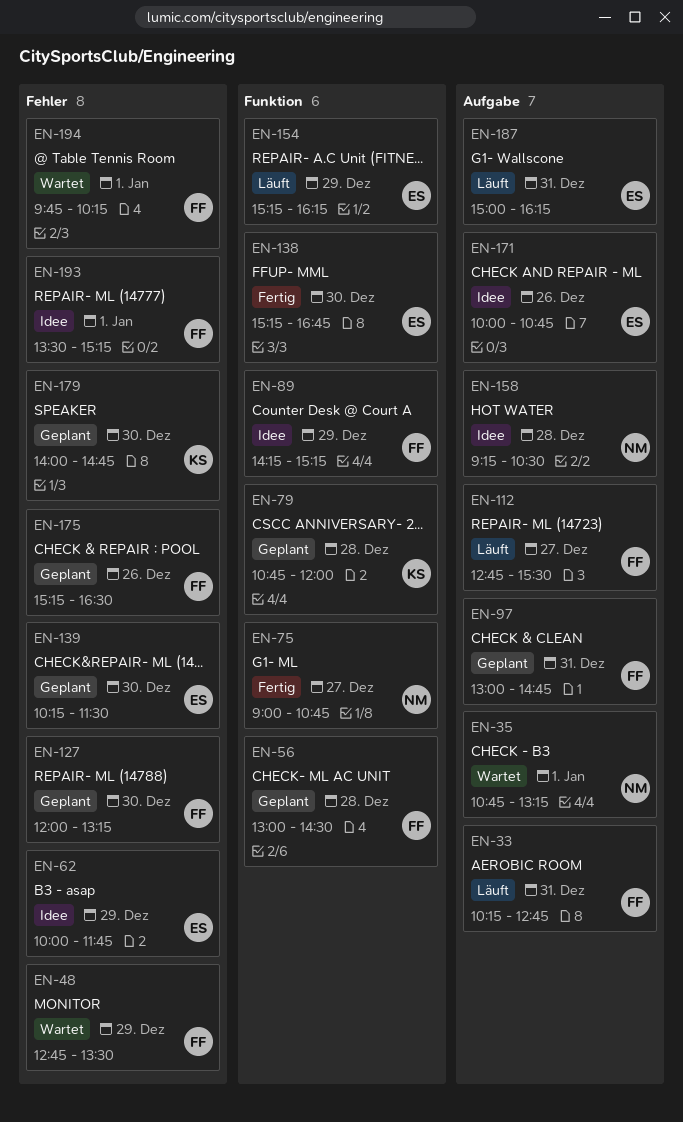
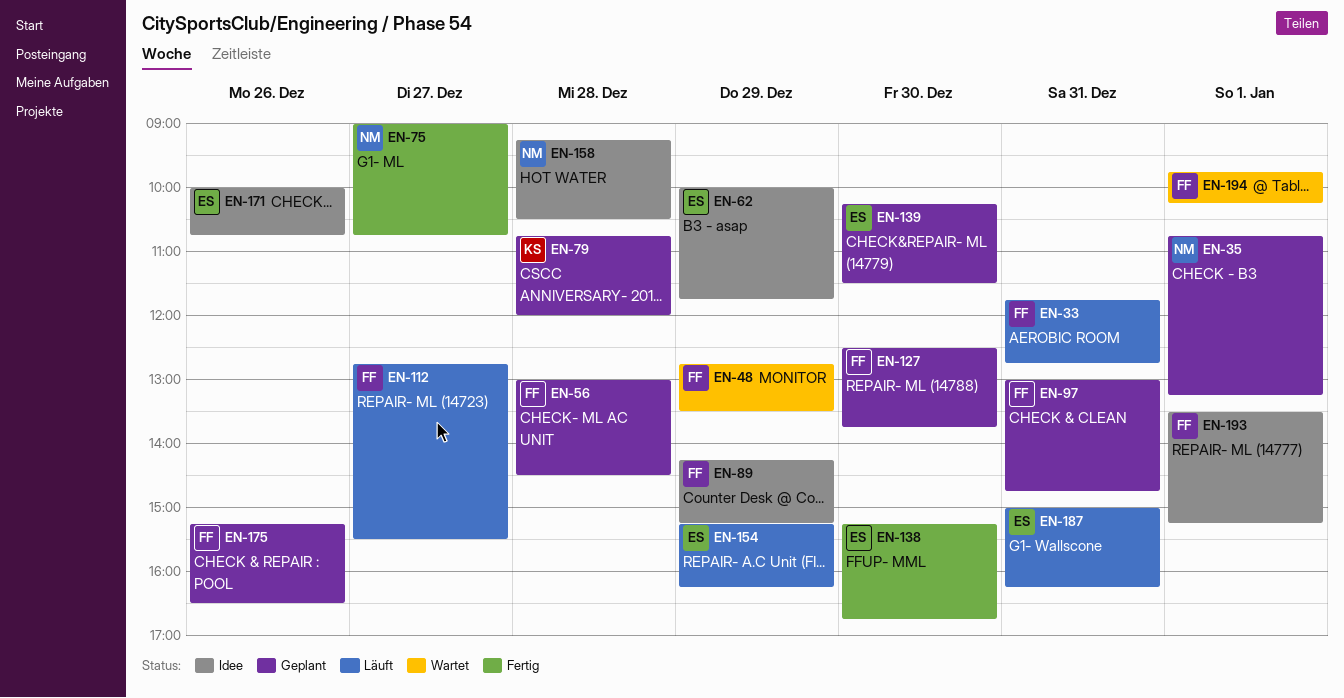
EN-33, begins: 10:15 -> 11:45
EN-35, status: Wartet -> Geplant
EN-127, begins: 12:00 -> 12:30
EN-127, ends: 13:15 -> 13:45
EN-179: present -> none

